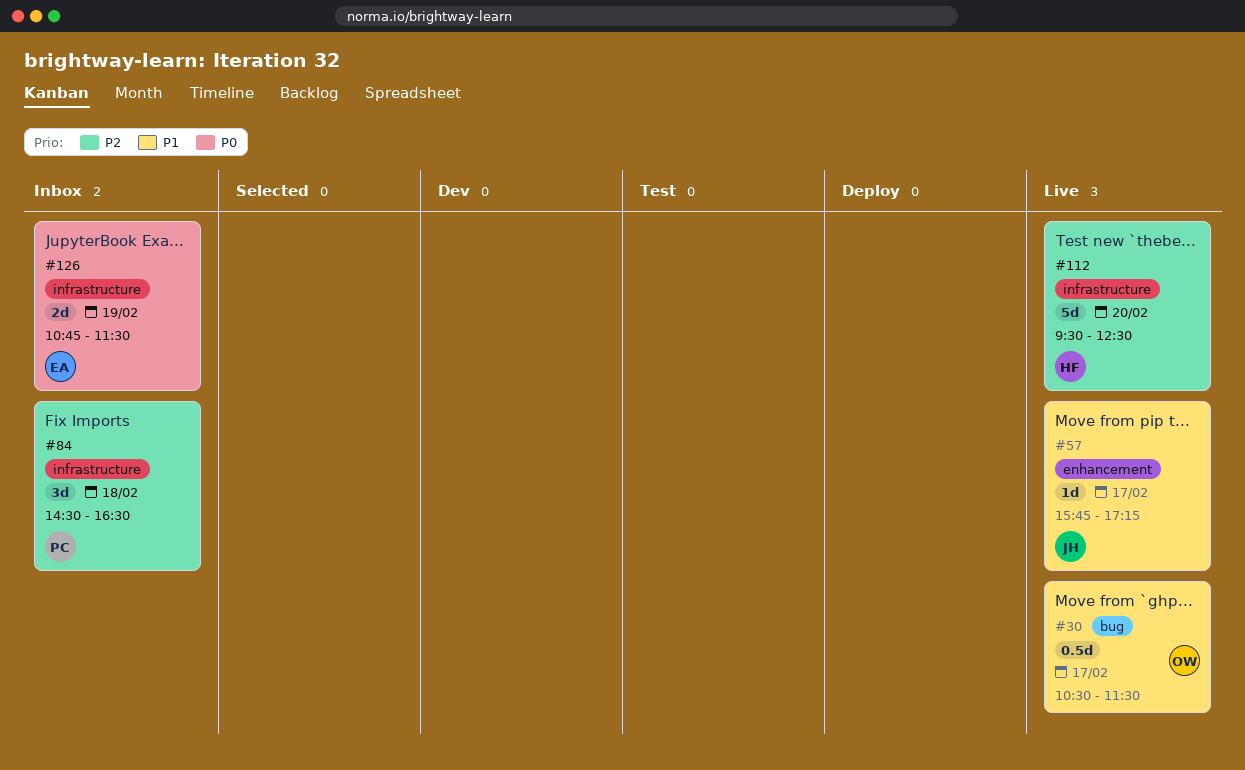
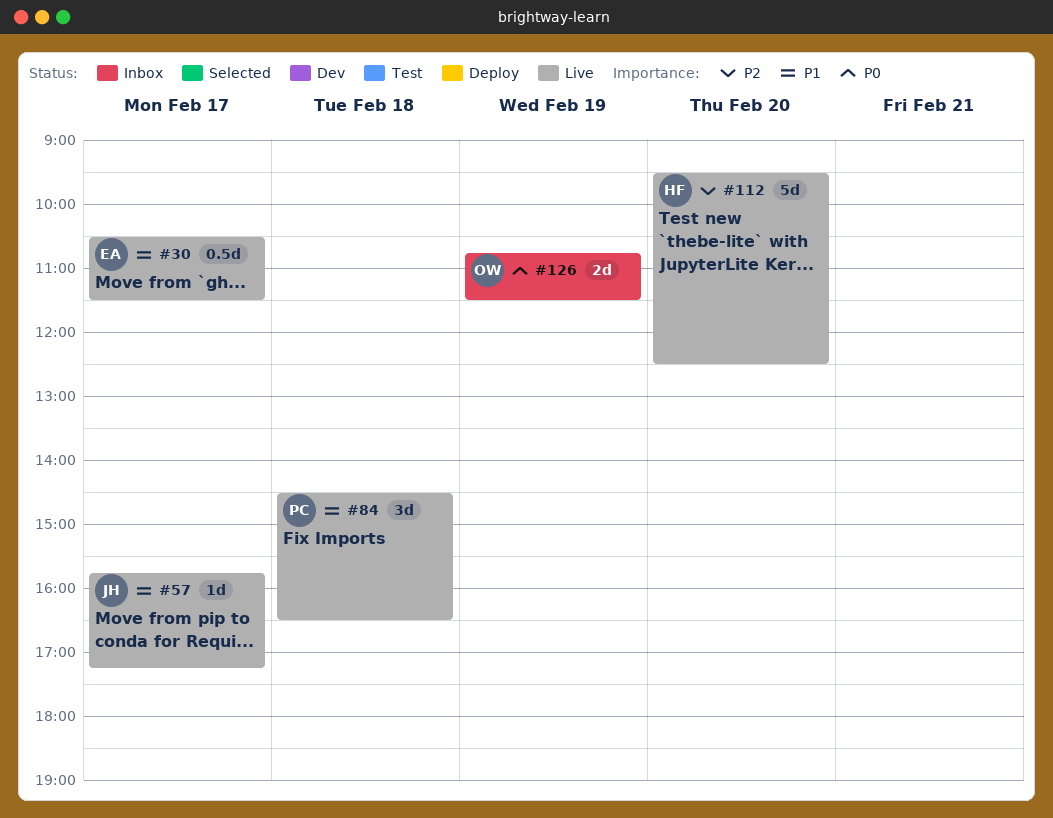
#30, owner: OW -> EA
#84, status: Inbox -> Live
#84, priority: P2 -> P1
#126, owner: EA -> OW

